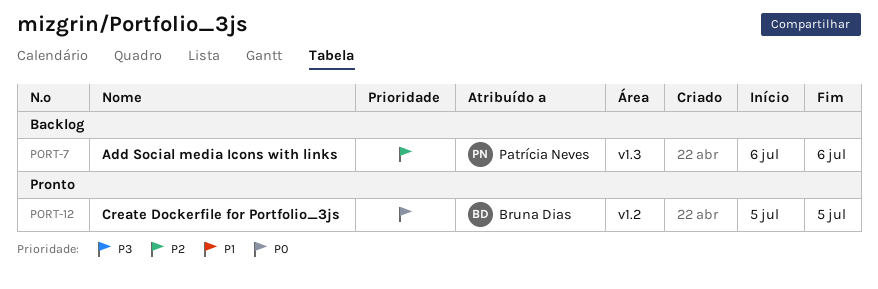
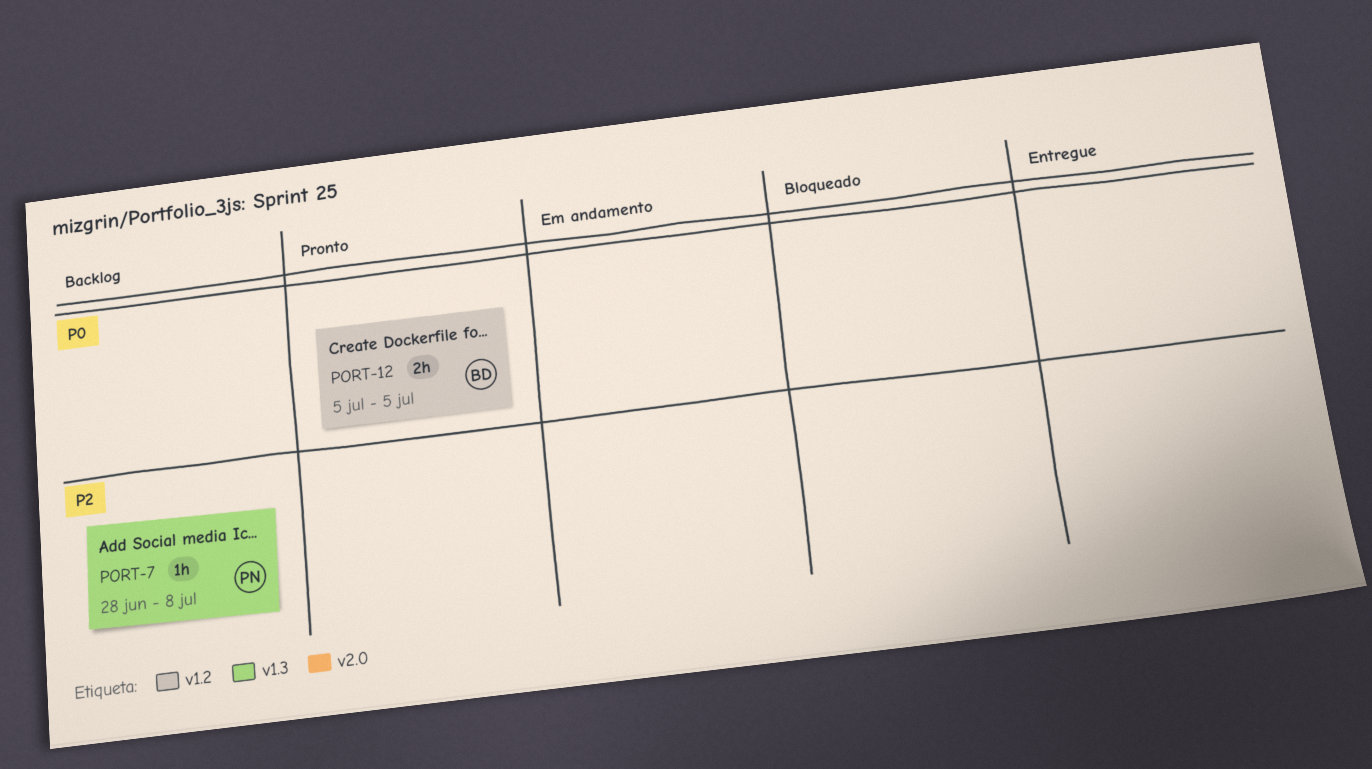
PORT-7, start: Jul 6 -> Jun 28
PORT-7, due: Jul 6 -> Jul 8

